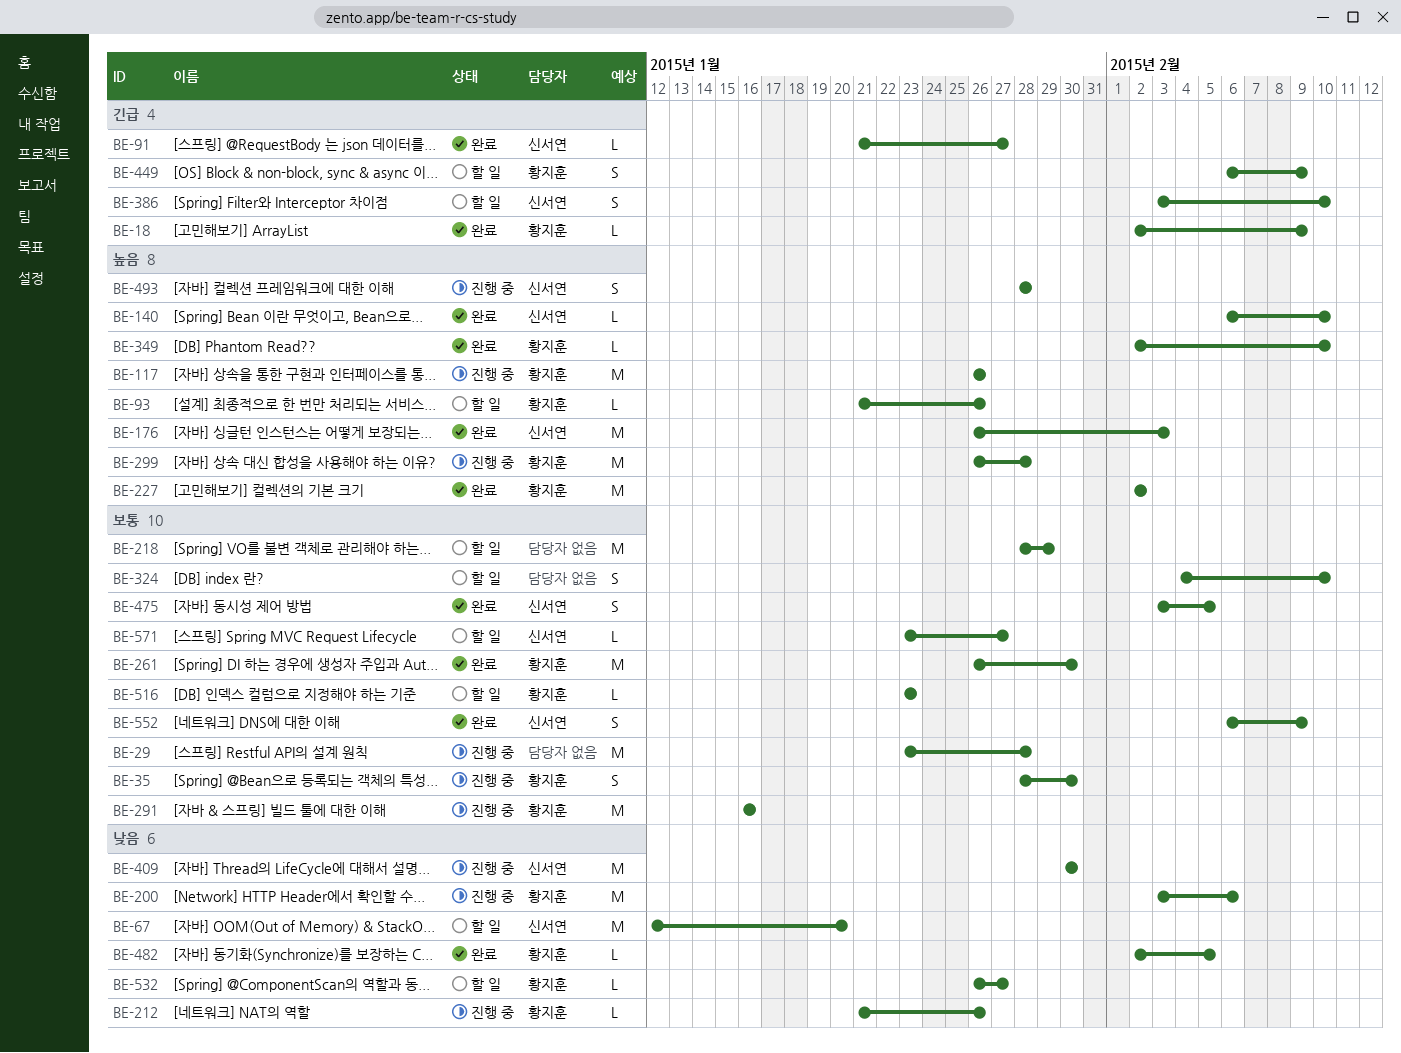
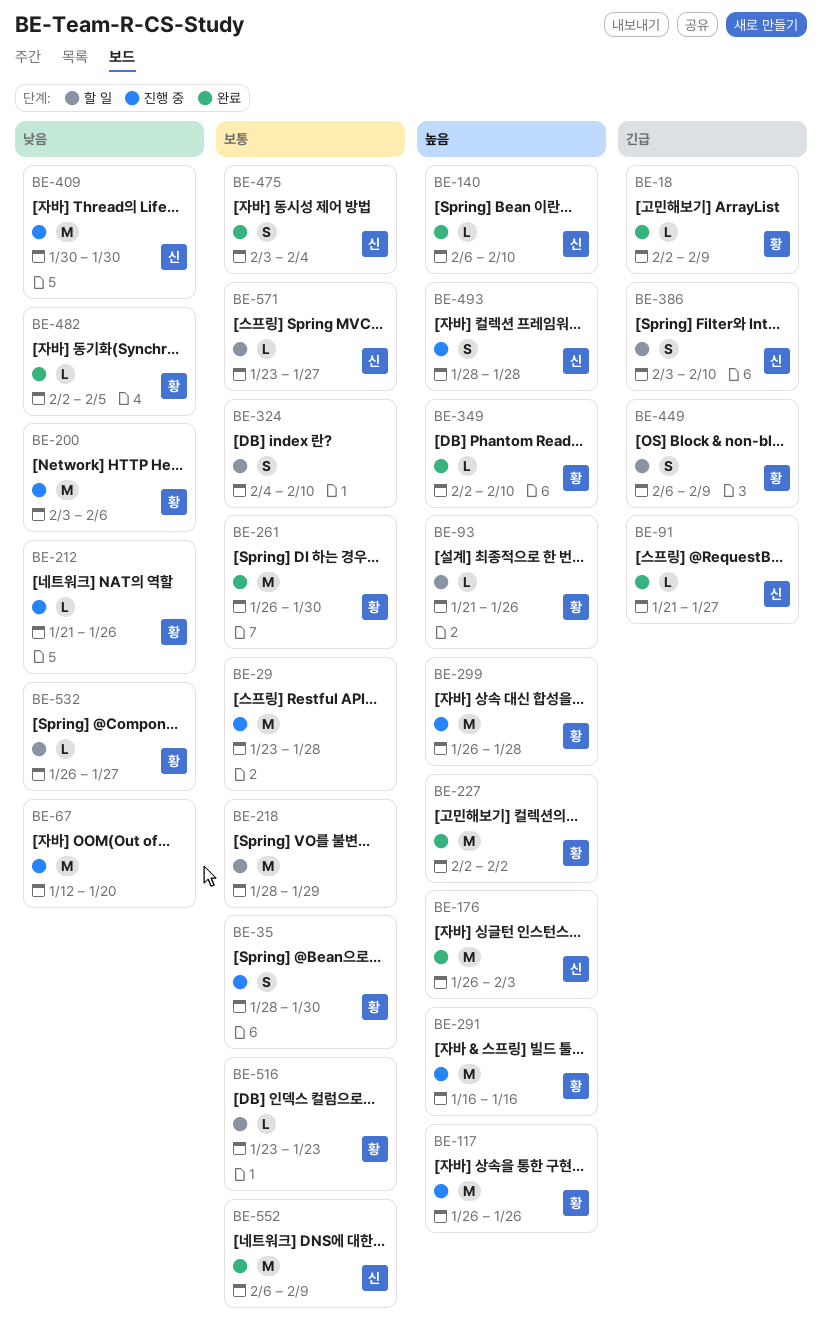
BE-67, status: 할 일 -> 진행 중
BE-67, owner: 신서연 -> none
BE-291, priority: 보통 -> 높음
BE-475, due: Feb 5 -> Feb 4
BE-552, estimate: S -> M

